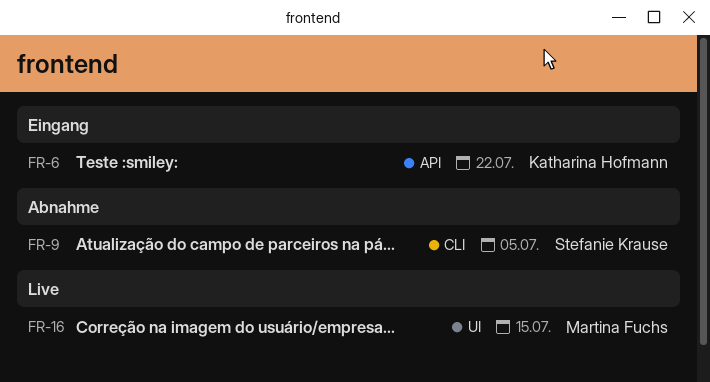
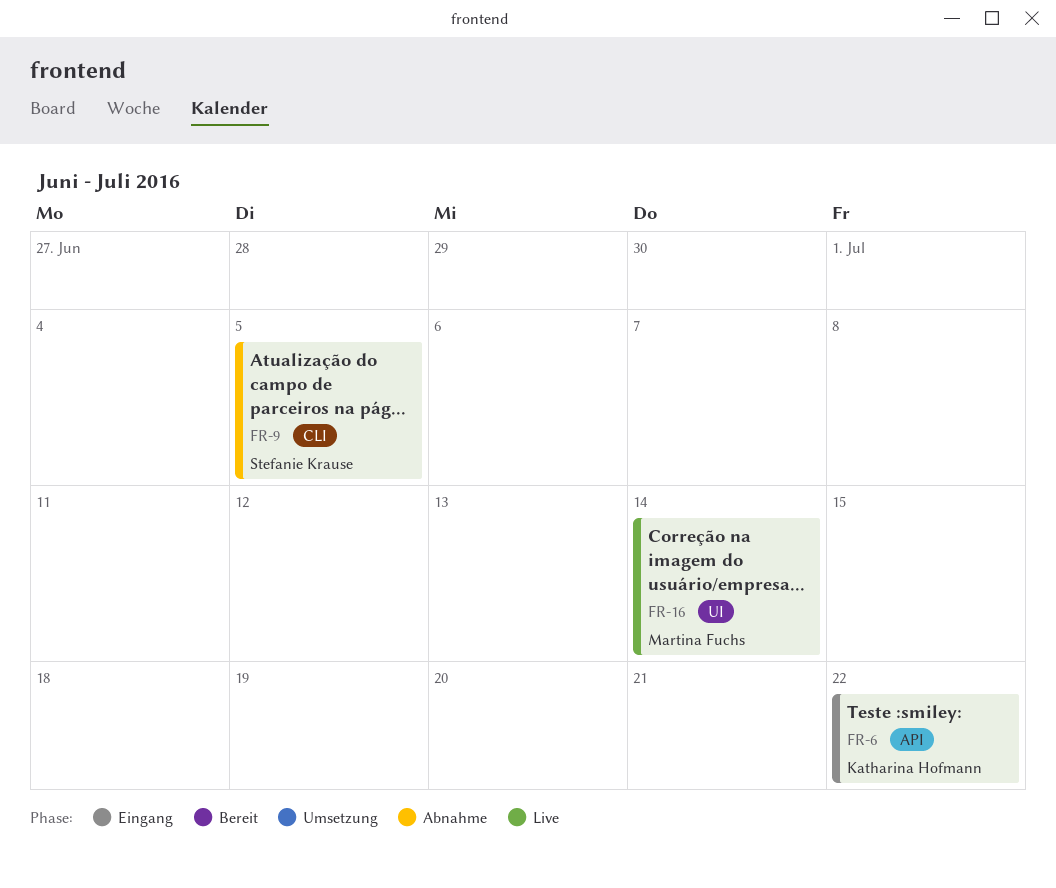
FR-16, due: Jul 15 -> Jul 14

